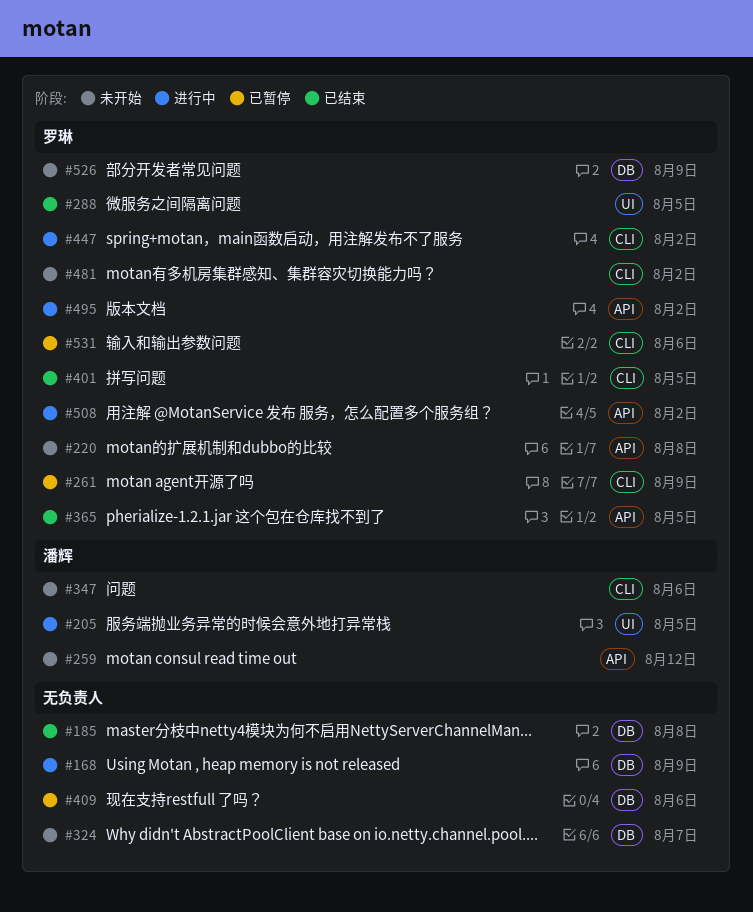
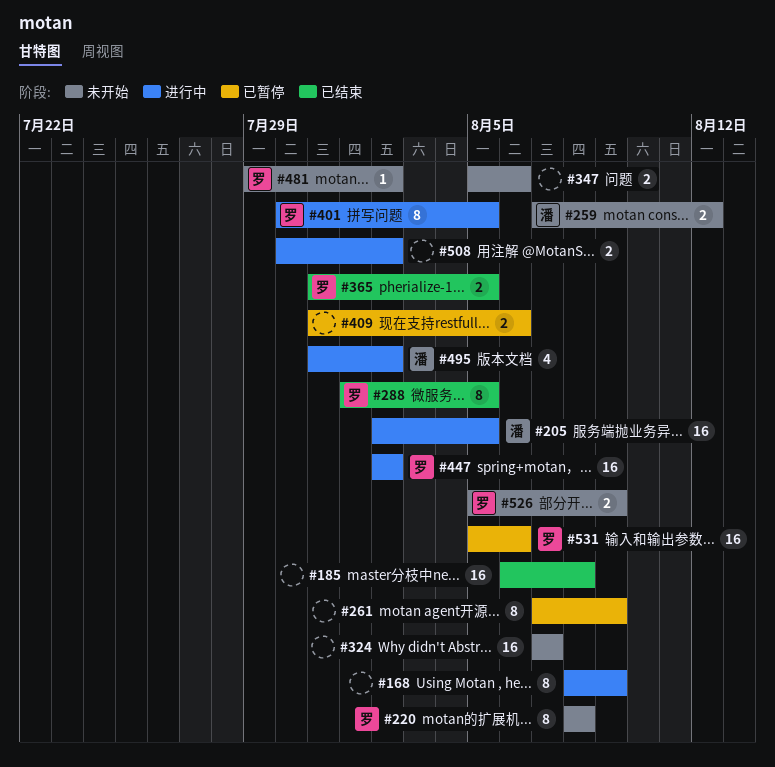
#261, owner: 罗琳 -> none
#347, owner: 潘辉 -> none
#401, status: 已结束 -> 进行中
#495, owner: 罗琳 -> 潘辉
#508, owner: 罗琳 -> none

